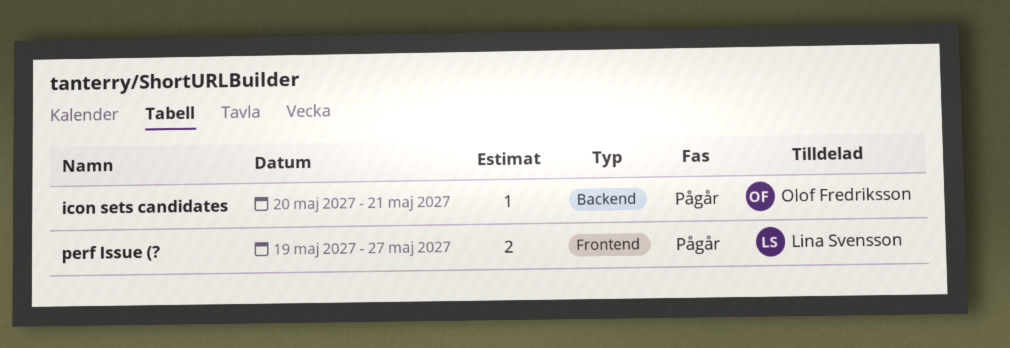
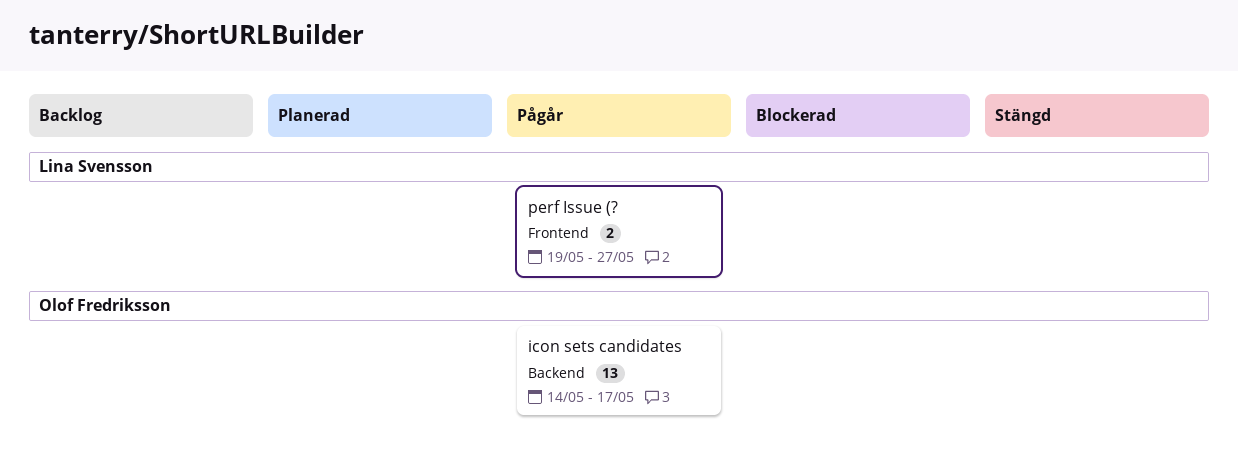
icon sets candidates, estimate: 1 -> 13
icon sets candidates, start: May 20 -> May 14
icon sets candidates, due: May 21 -> May 17

